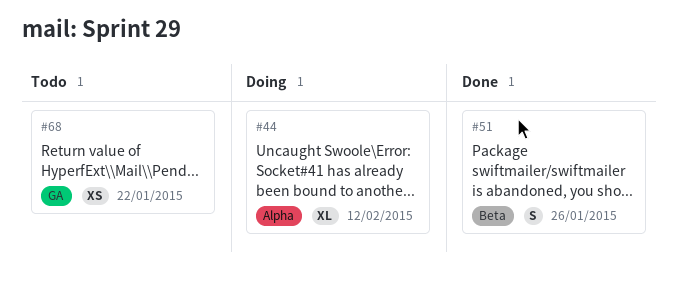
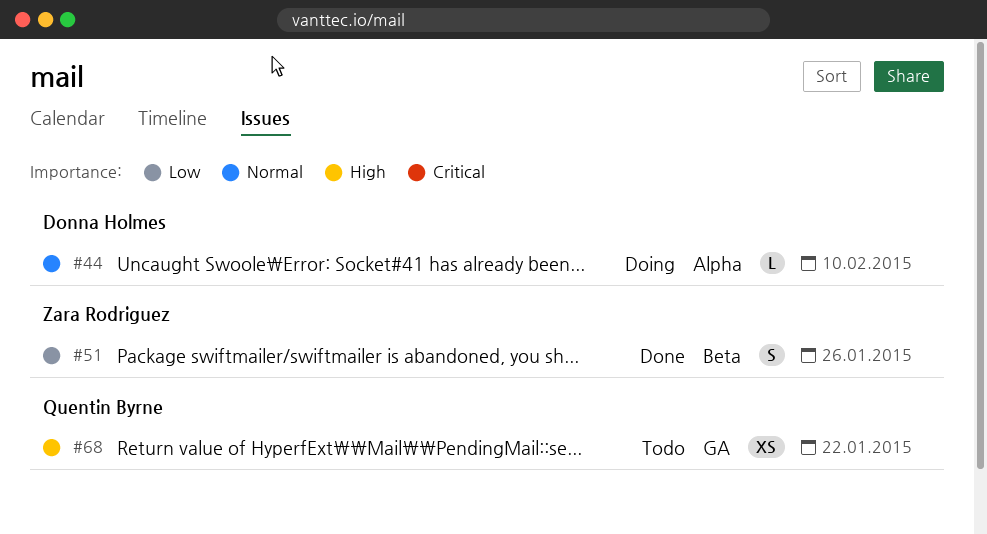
#44, estimate: XL -> L
#44, due: Feb 12 -> Feb 10

